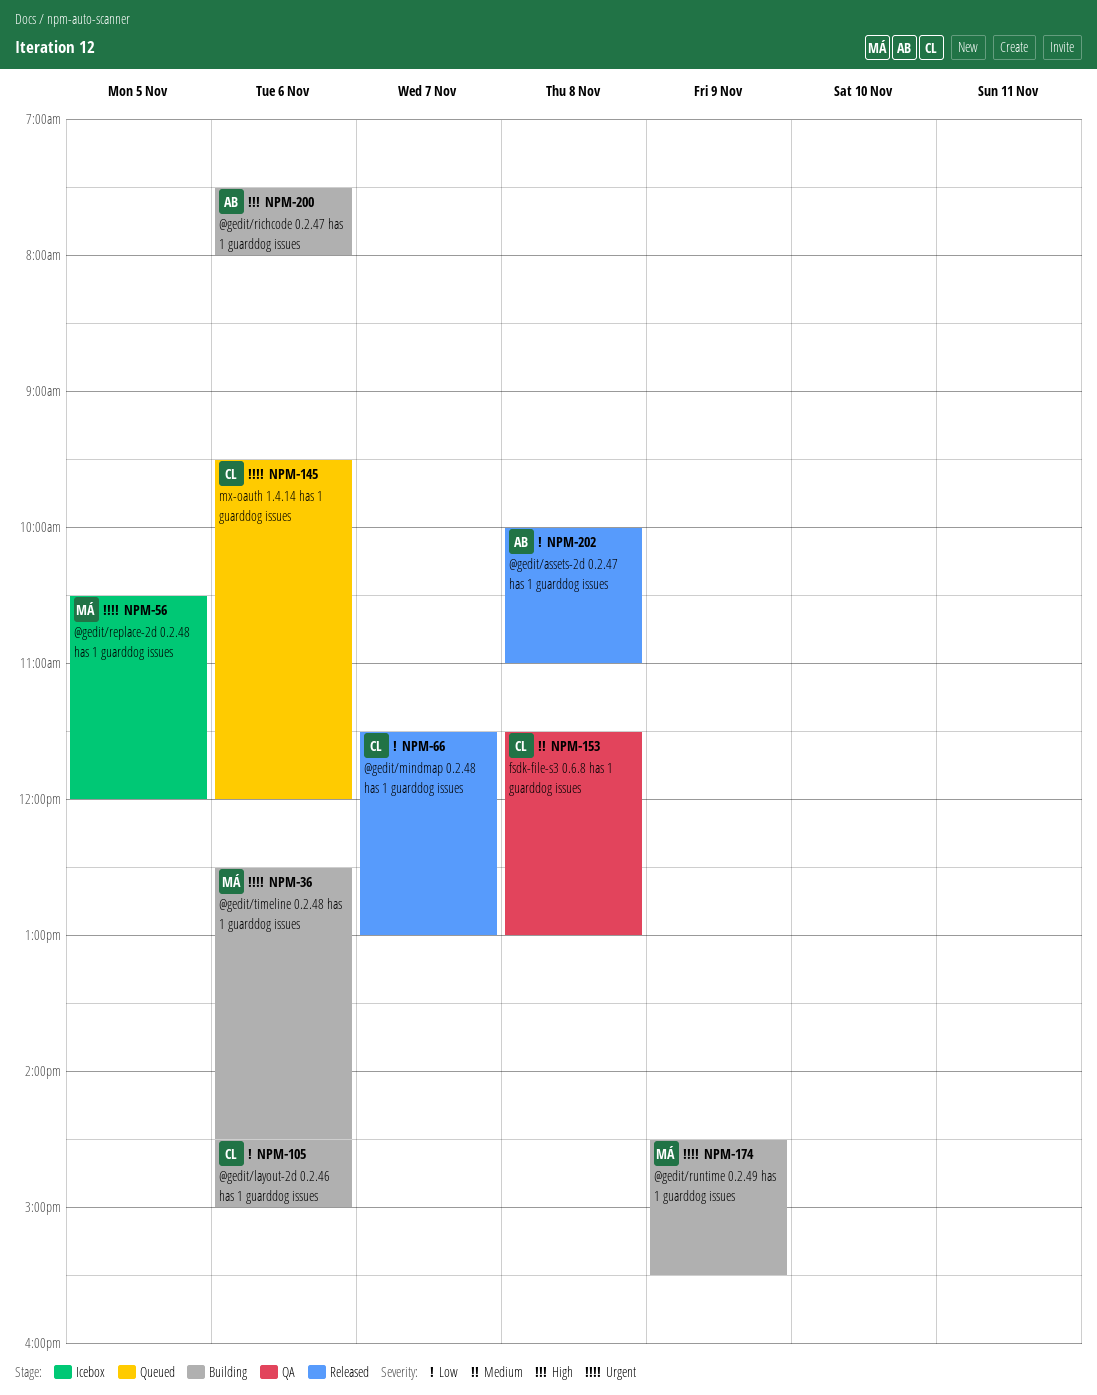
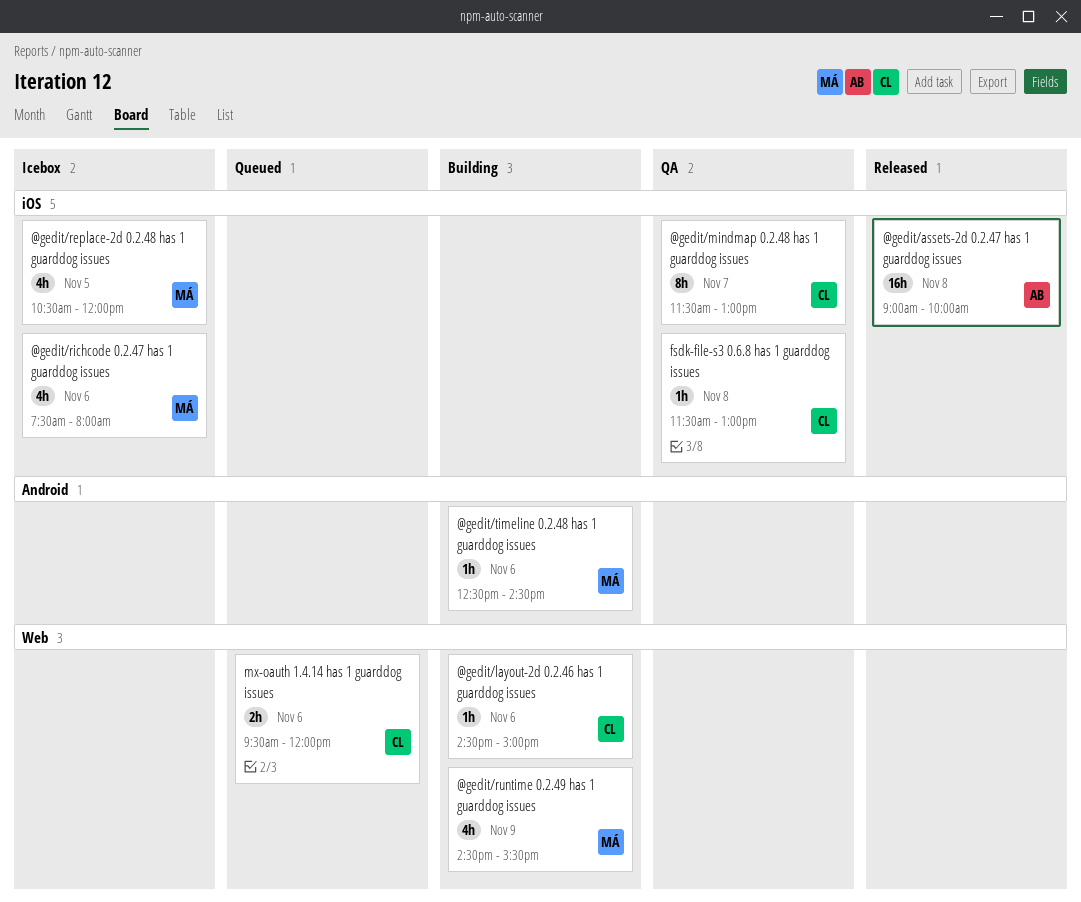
@gedit/assets-2d 0.2.47 has 1 guarddog issues, begins: 10:00 -> 09:00
@gedit/assets-2d 0.2.47 has 1 guarddog issues, ends: 11:00 -> 10:00
@gedit/mindmap 0.2.48 has 1 guarddog issues, status: Released -> QA
@gedit/richcode 0.2.47 has 1 guarddog issues, status: Building -> Icebox
@gedit/richcode 0.2.47 has 1 guarddog issues, owner: AB -> MÁ

